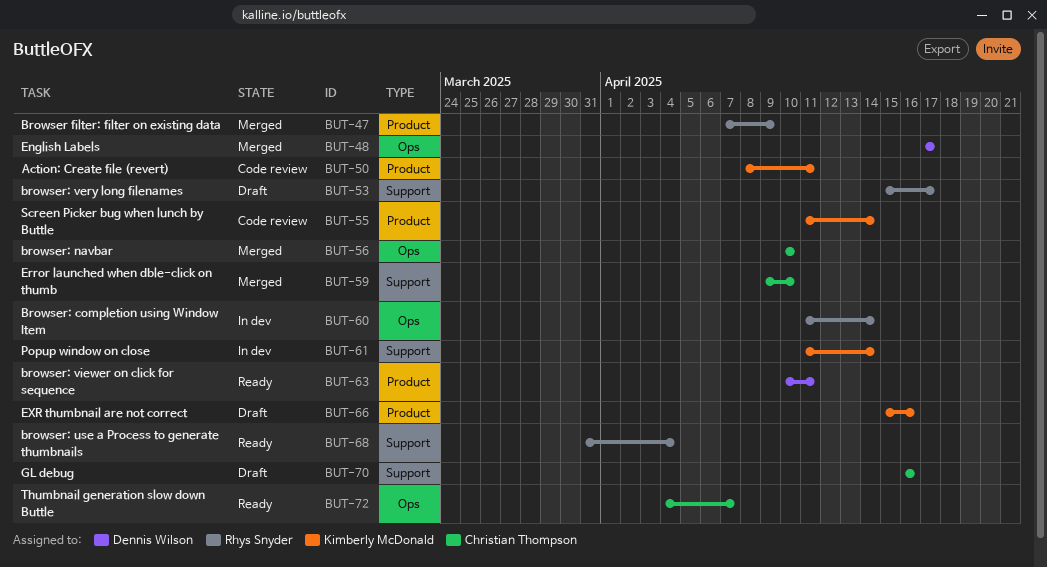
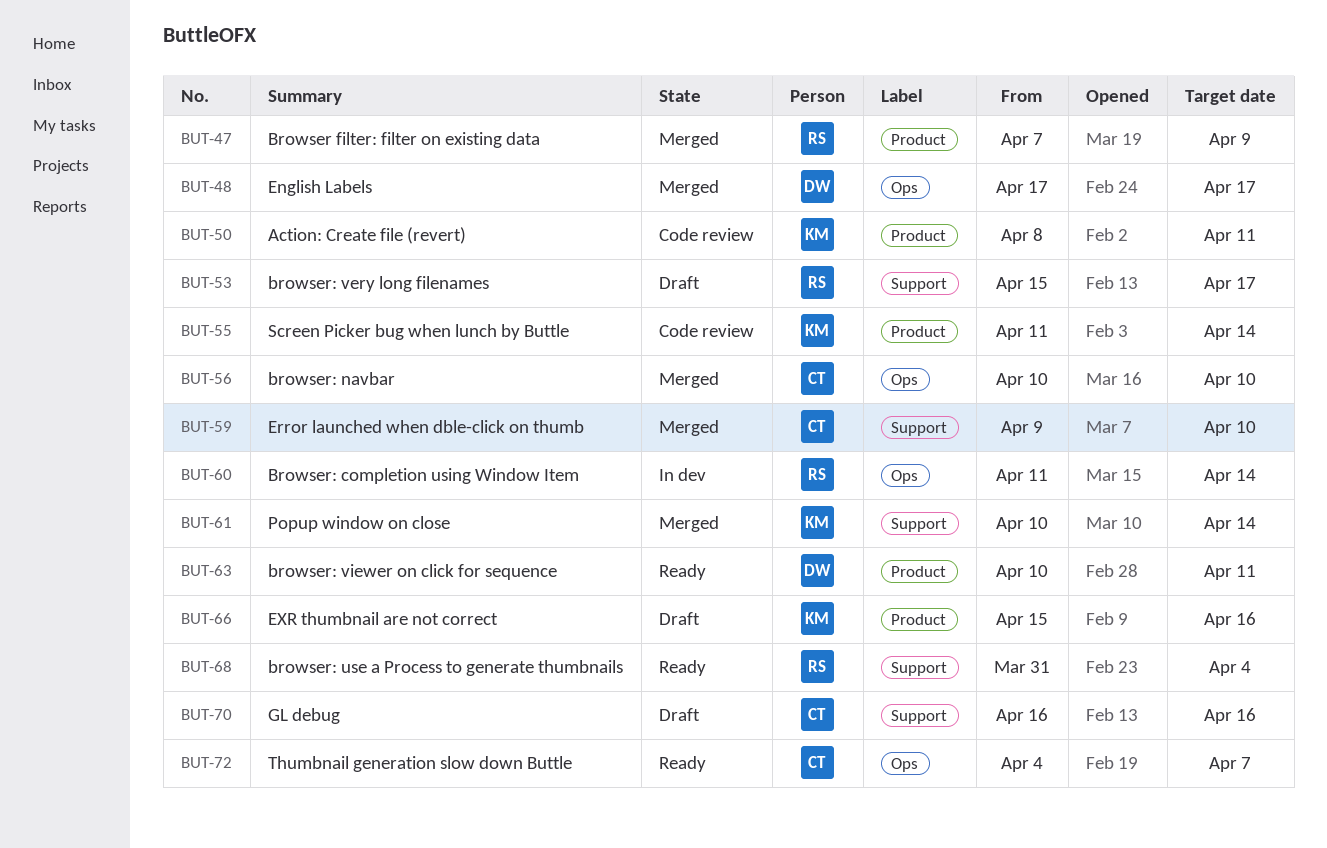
BUT-61, status: In dev -> Merged
BUT-61, start: Apr 11 -> Apr 10

